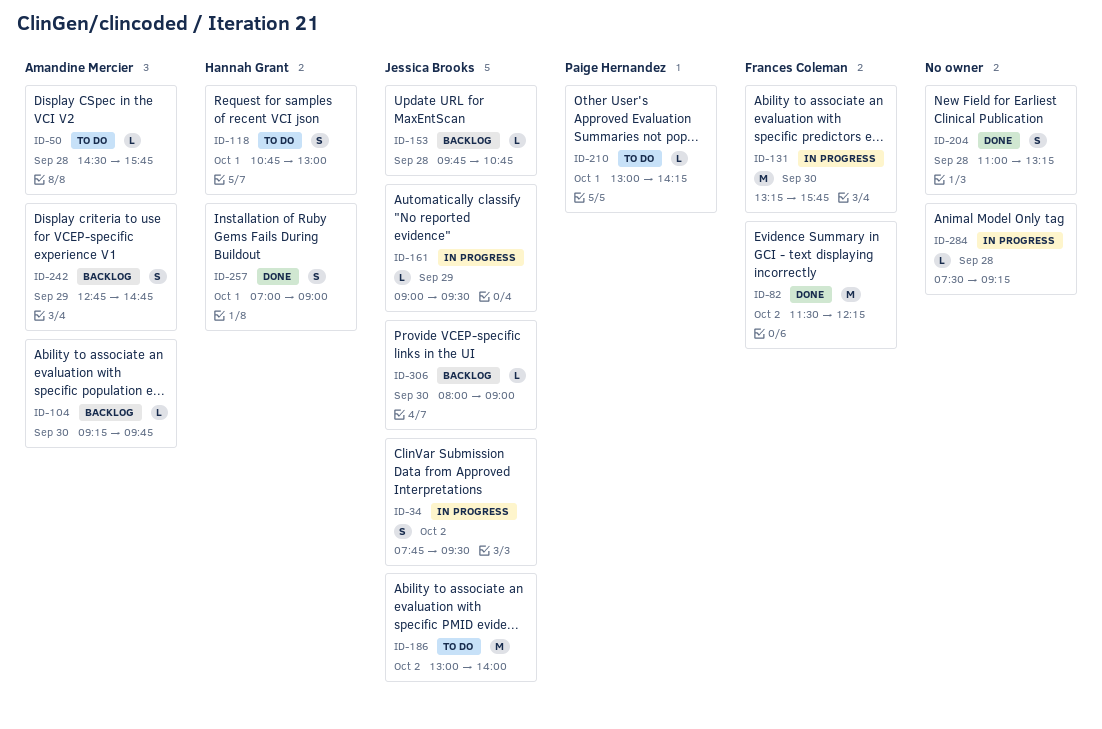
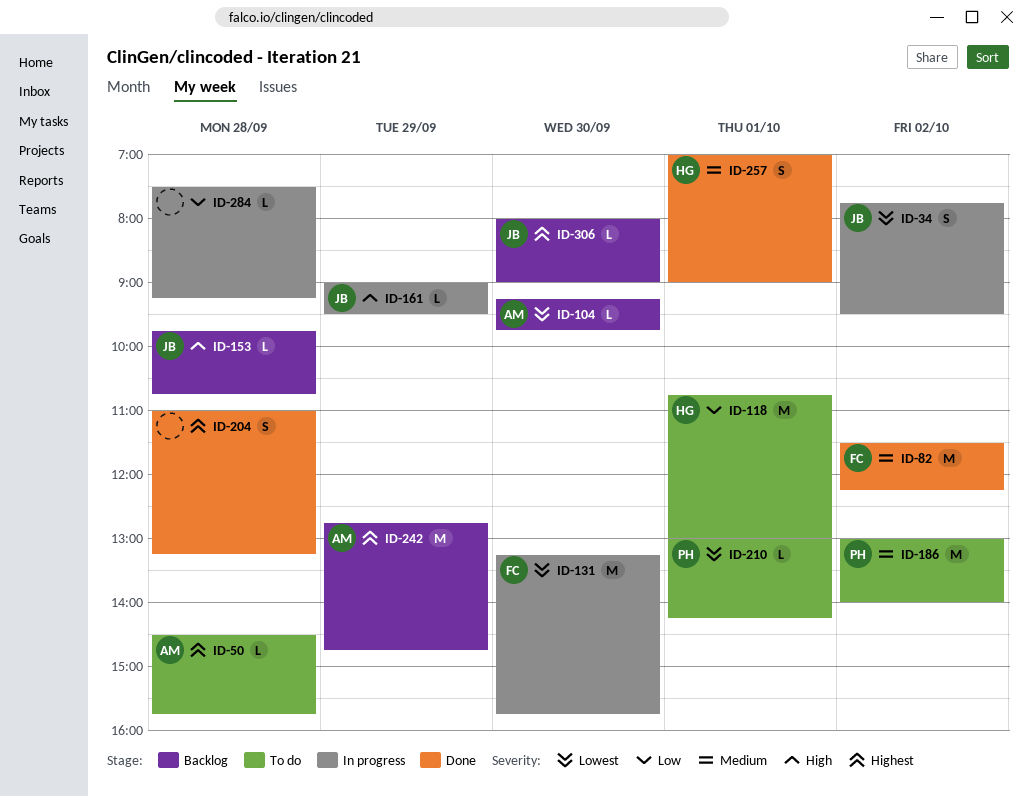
ID-118, estimate: S -> M
ID-186, owner: Jessica Brooks -> Paige Hernandez
ID-242, estimate: S -> M

